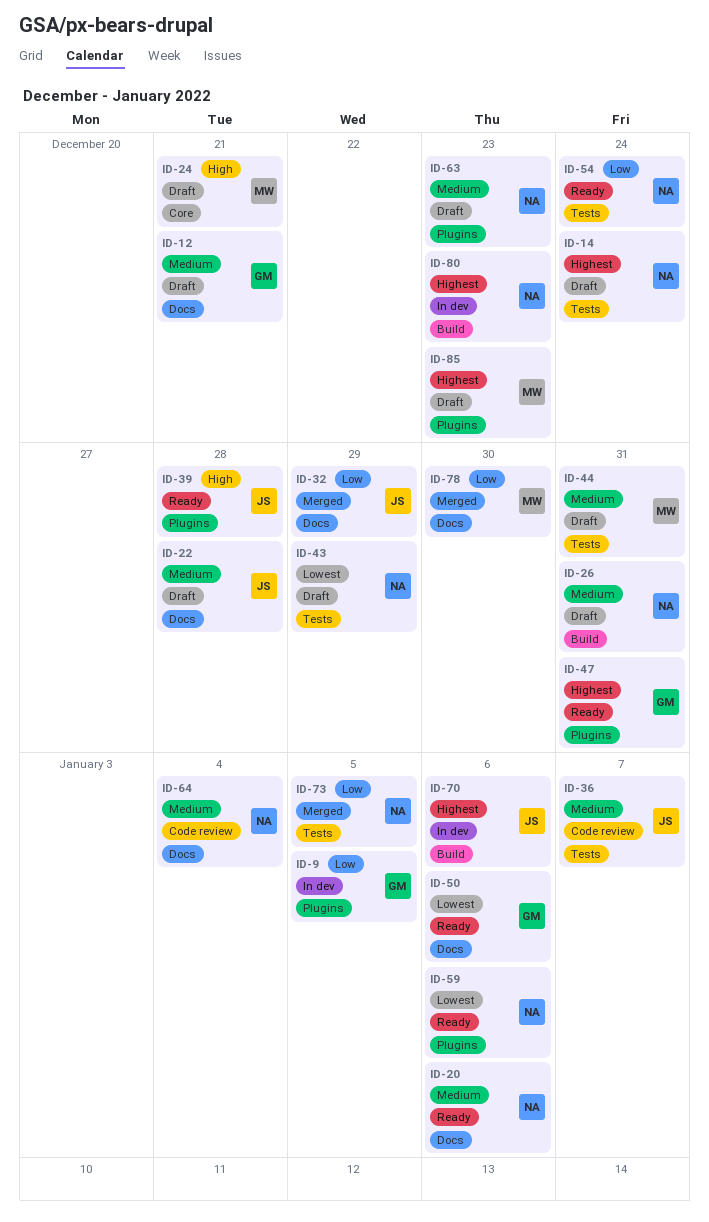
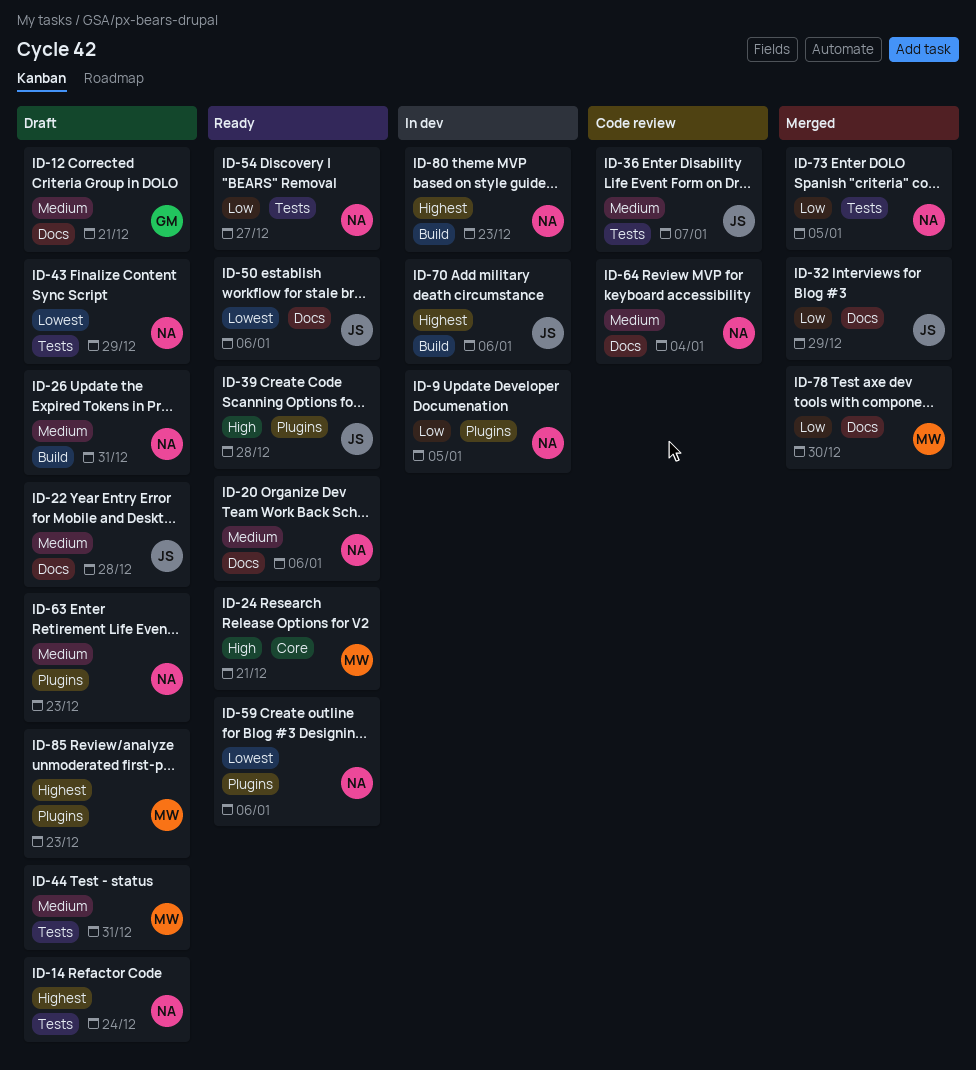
ID-9, owner: GM -> NA
ID-24, status: Draft -> Ready
ID-47: present -> none
ID-50, owner: GM -> JS
ID-54, due: Dec 24 -> Dec 27

